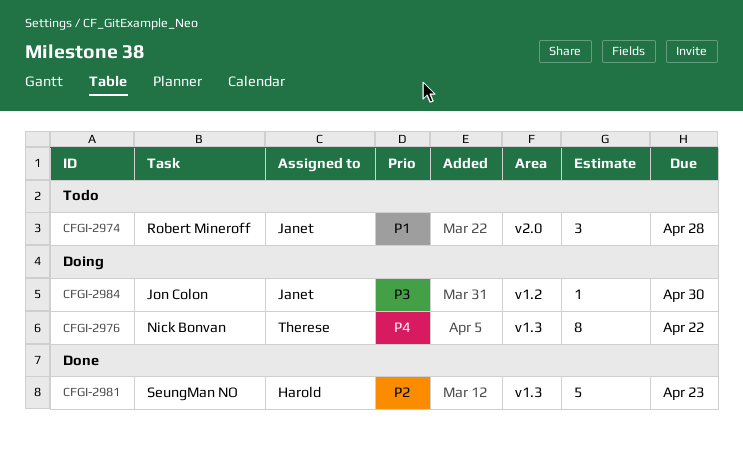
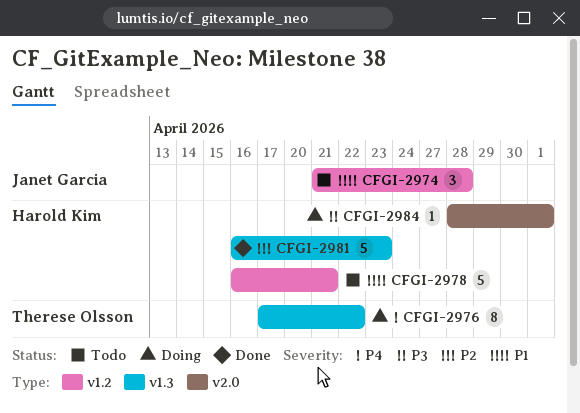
CFGI-2974, label: v2.0 -> v1.2
CFGI-2978: none -> present
CFGI-2984, owner: Janet Garcia -> Harold Kim
CFGI-2984, label: v1.2 -> v2.0
CFGI-2984, due: Apr 30 -> May 1

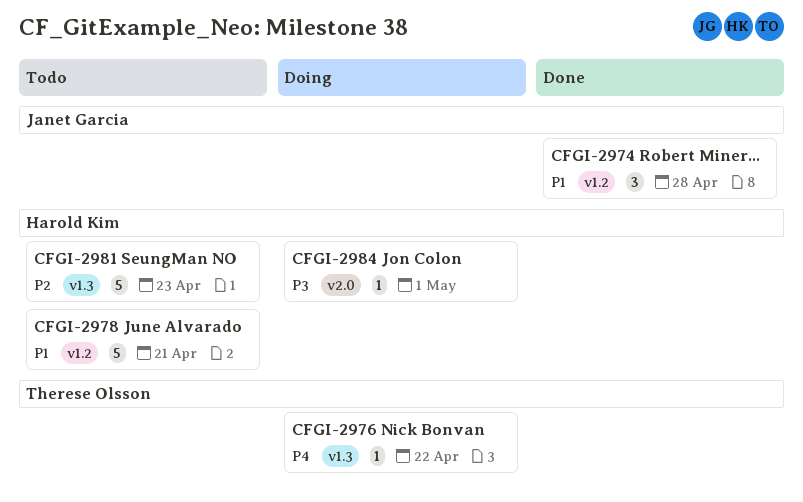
CFGI-2974, status: Todo -> Done
CFGI-2976, estimate: 8 -> 1
CFGI-2981, status: Done -> Todo

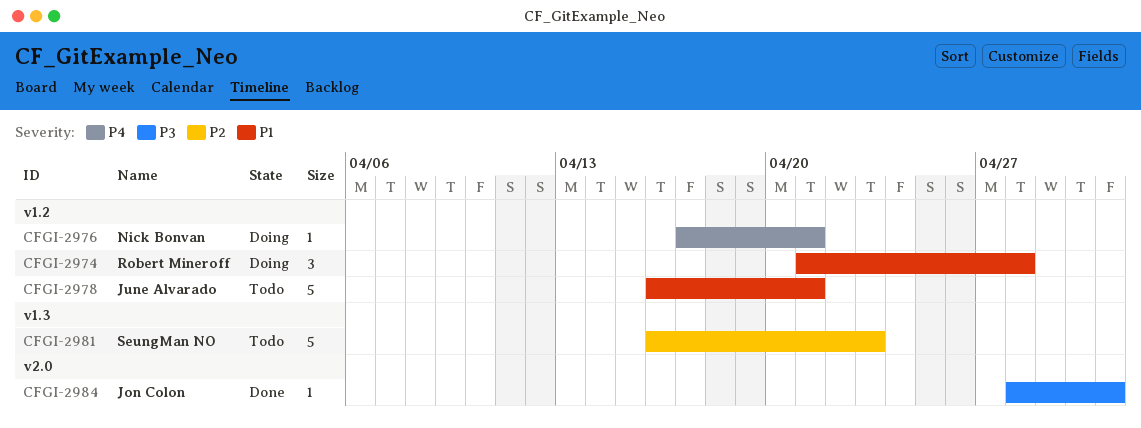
CFGI-2974, status: Done -> Doing
CFGI-2976, label: v1.3 -> v1.2
CFGI-2976, due: Apr 22 -> Apr 21
CFGI-2984, status: Doing -> Done

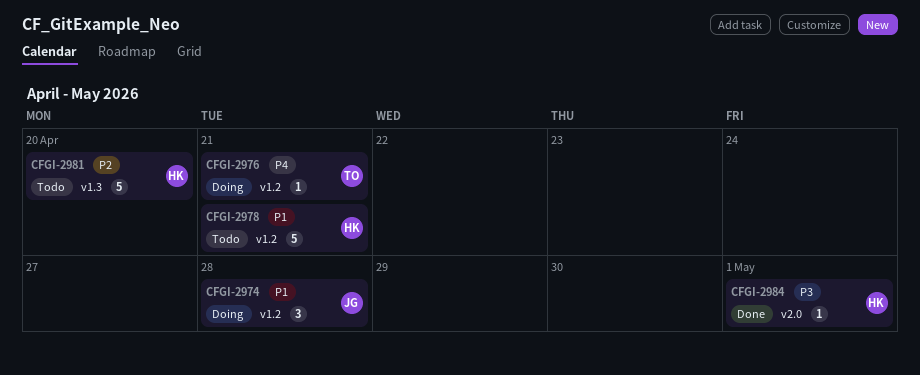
CFGI-2981, due: Apr 23 -> Apr 20

